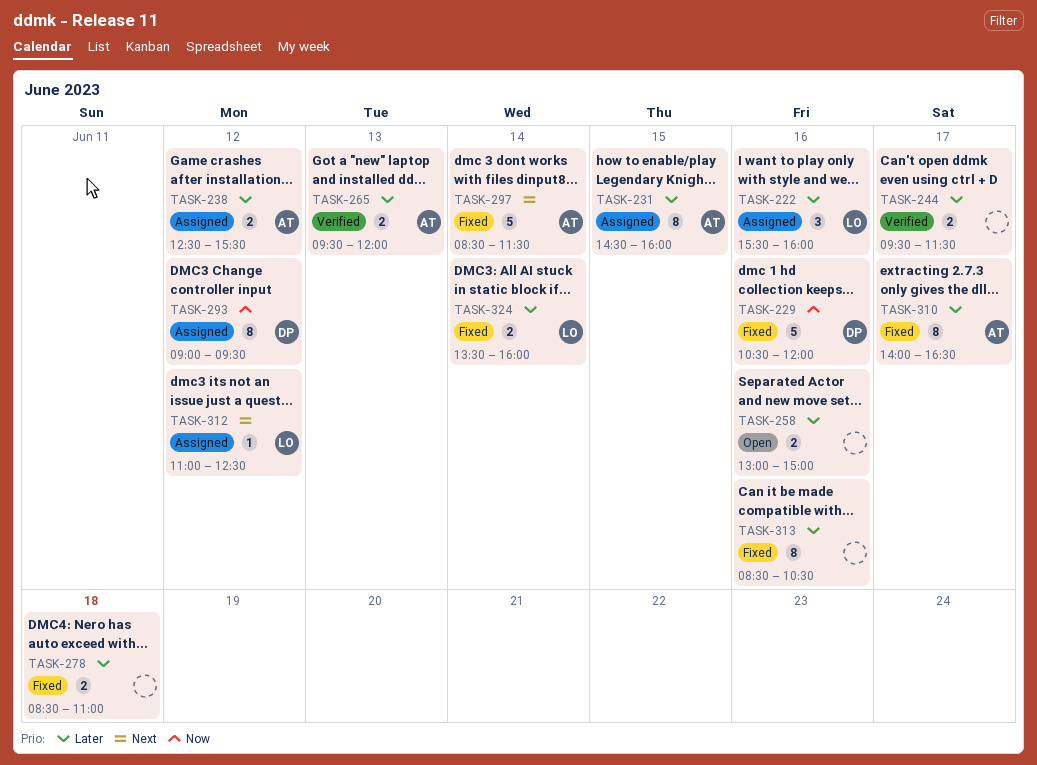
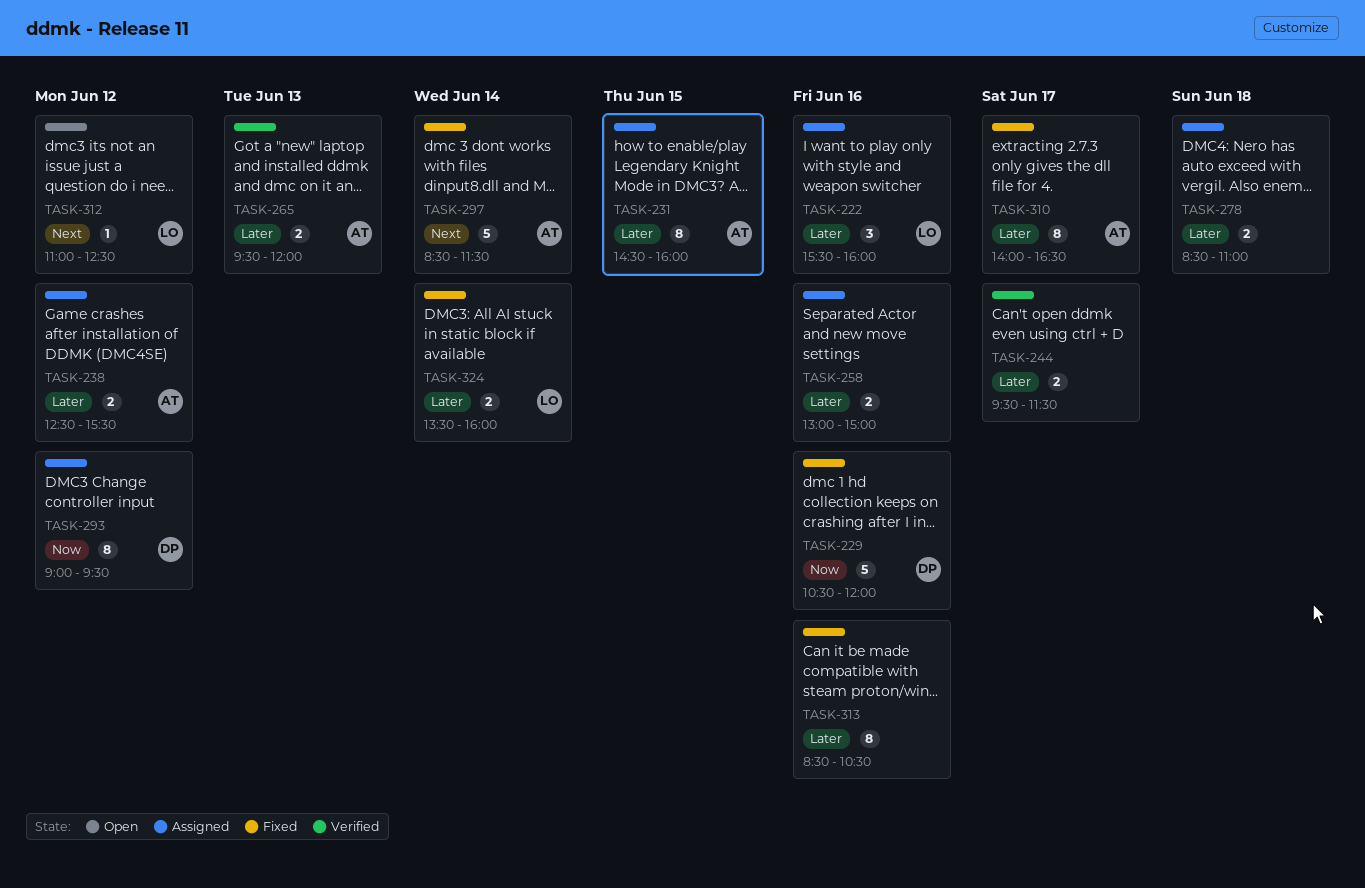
TASK-258, status: Open -> Assigned
TASK-278, status: Fixed -> Assigned
TASK-312, status: Assigned -> Open

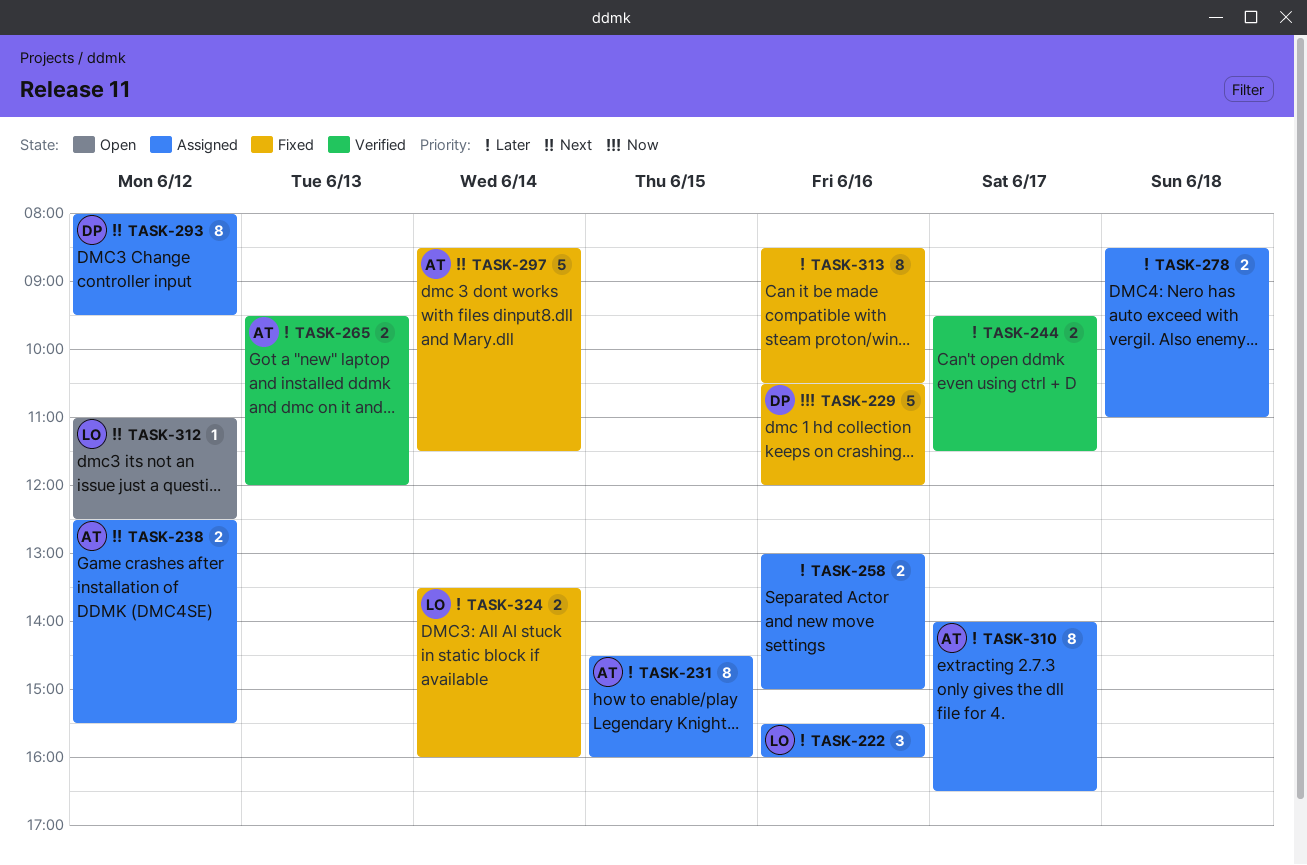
TASK-238, priority: Later -> Next
TASK-293, priority: Now -> Next
TASK-293, begins: 09:00 -> 08:00
TASK-310, status: Fixed -> Assigned

